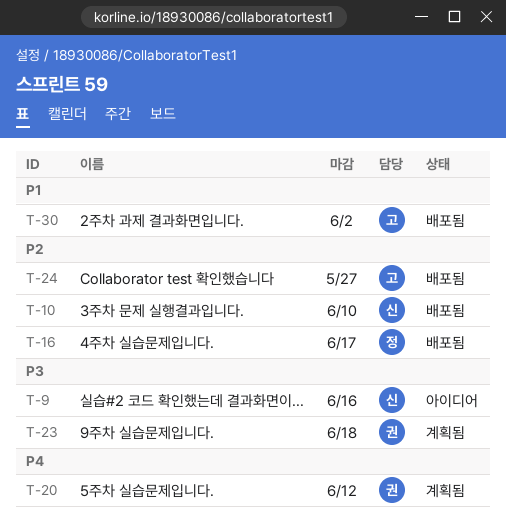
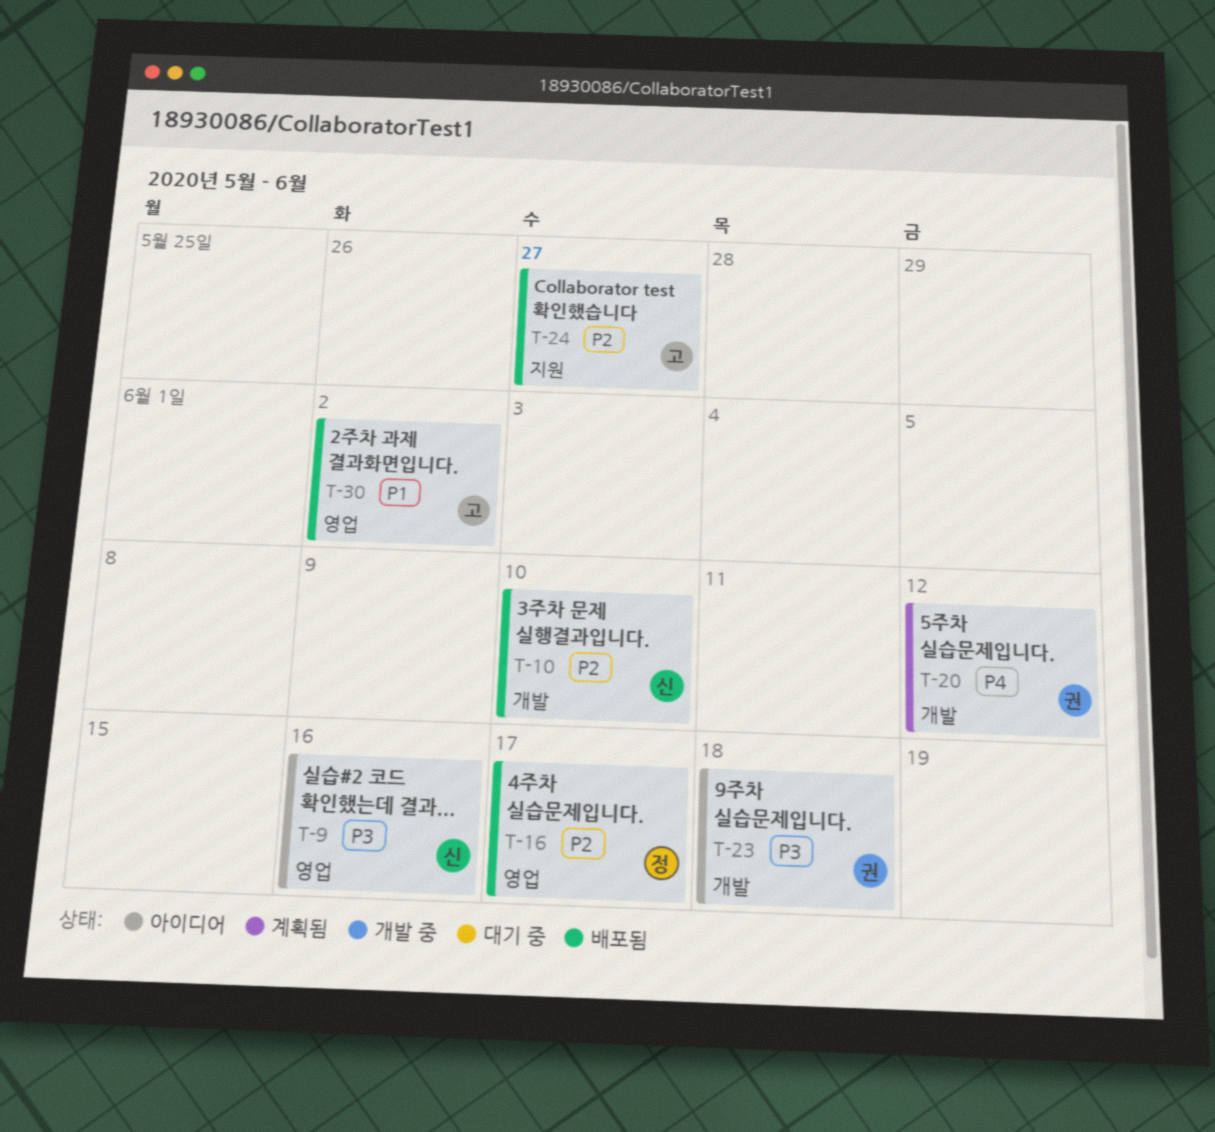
T-23, status: 계획됨 -> 아이디어

